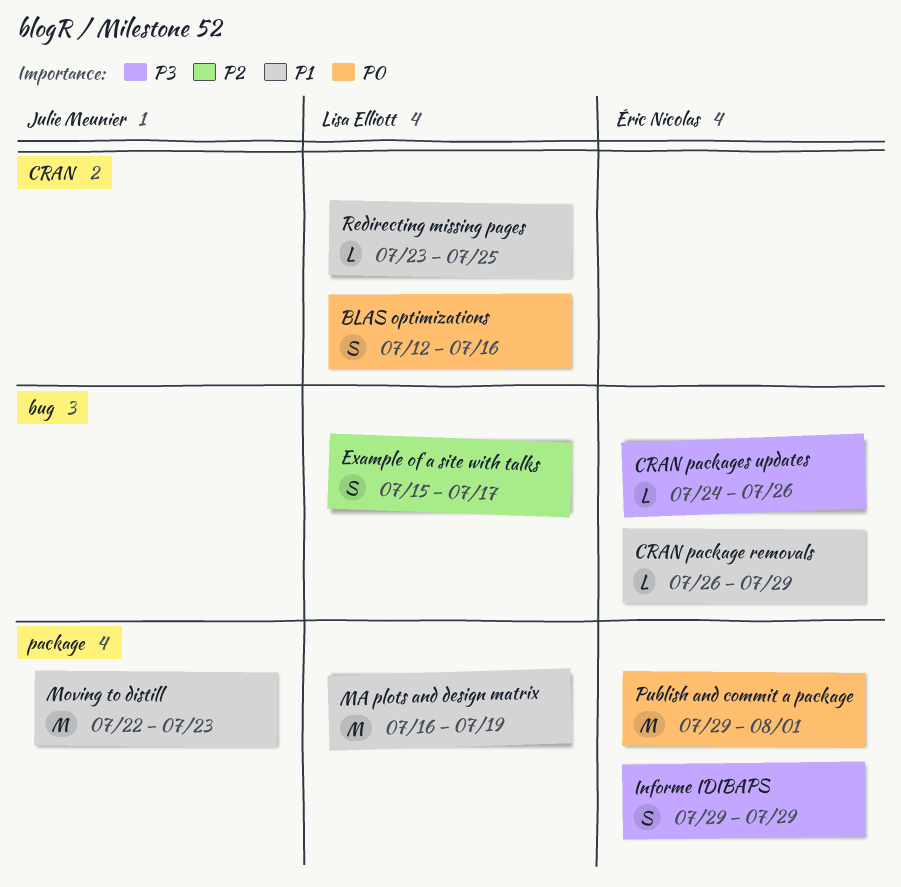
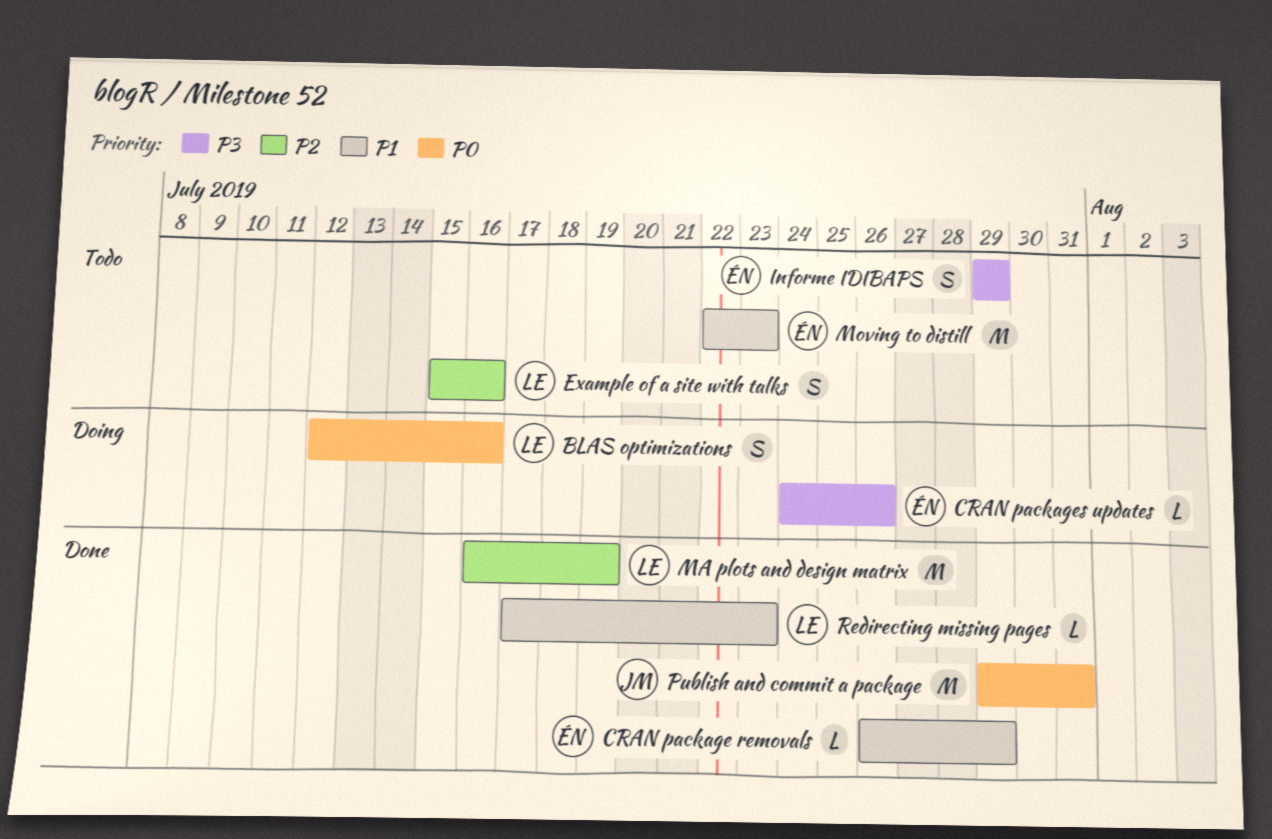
Example of a site with talks, due: Jul 17 -> Jul 16
MA plots and design matrix, priority: P1 -> P2
Moving to distill, owner: Julie Meunier -> Éric Nicolas
Publish and commit a package, owner: Éric Nicolas -> Julie Meunier
Publish and commit a package, due: Aug 1 -> Jul 31
Redirecting missing pages, start: Jul 23 -> Jul 17
Redirecting missing pages, due: Jul 25 -> Jul 23

